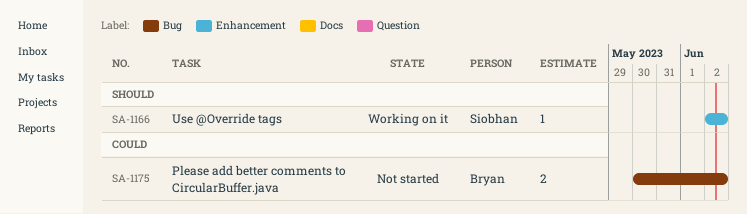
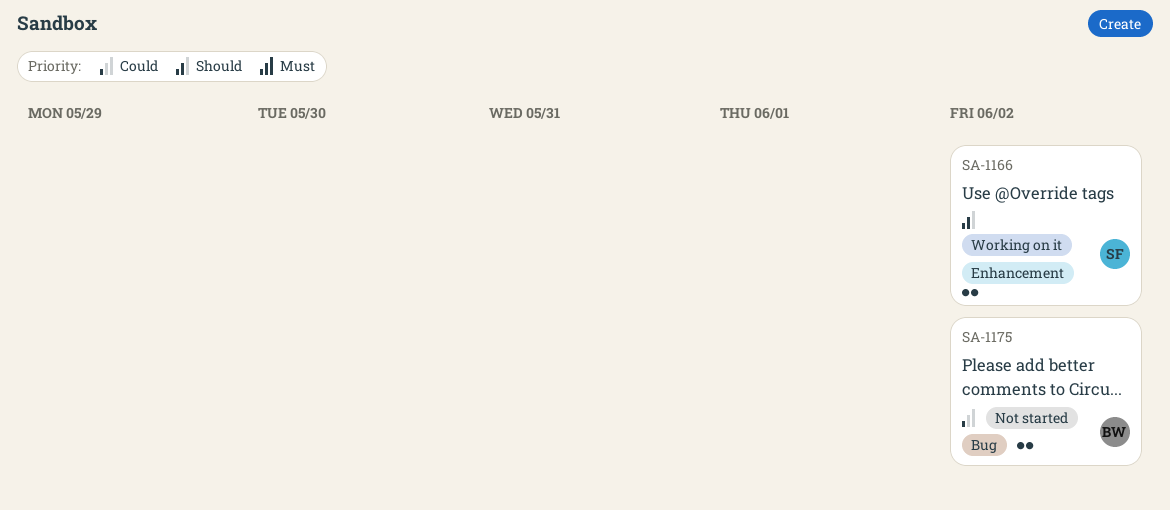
SA-1166, estimate: 1 -> 2

